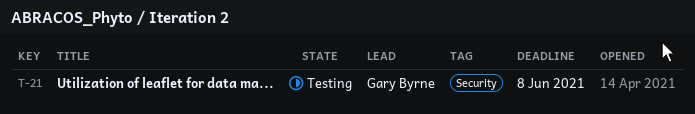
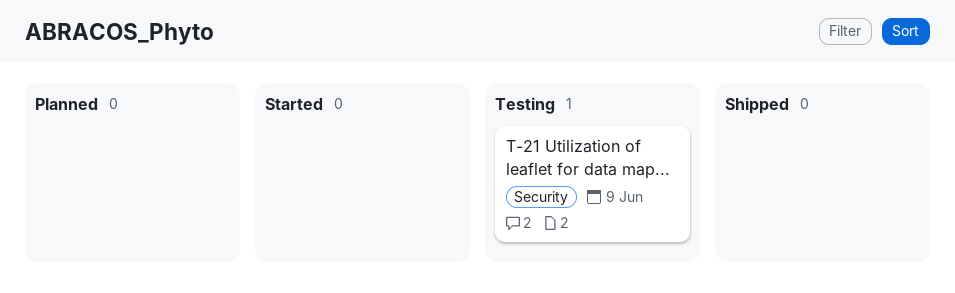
T-21, due: Jun 8 -> Jun 9

